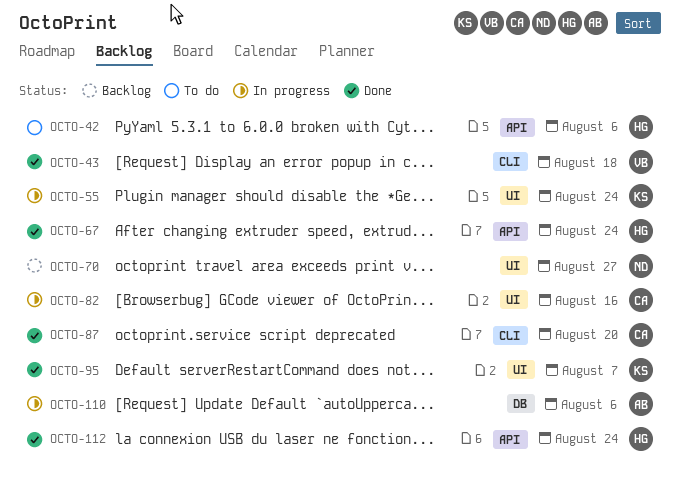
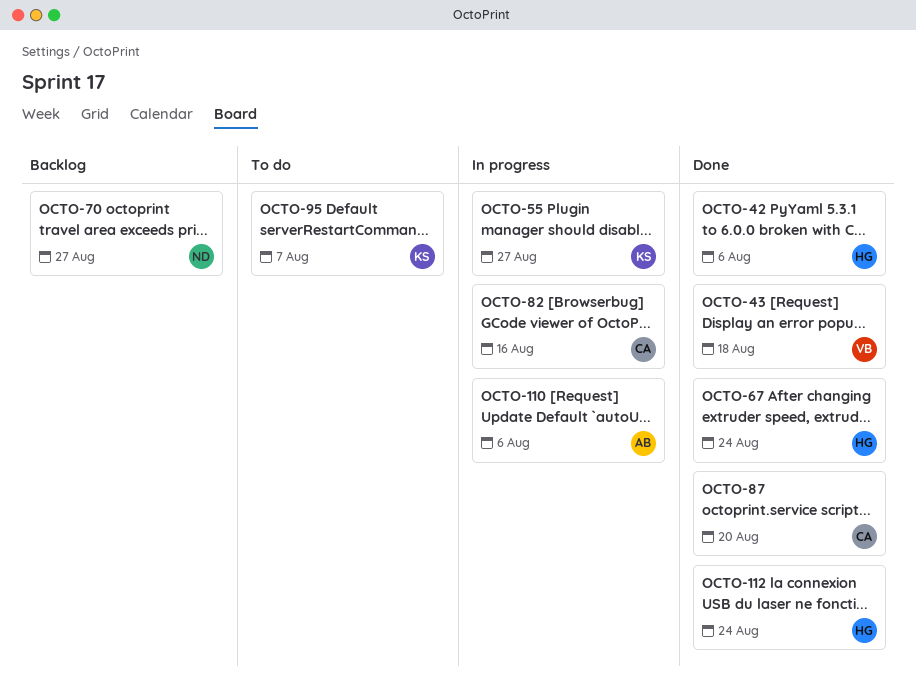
OCTO-42, status: To do -> Done
OCTO-55, due: Aug 24 -> Aug 27
OCTO-95, status: Done -> To do

